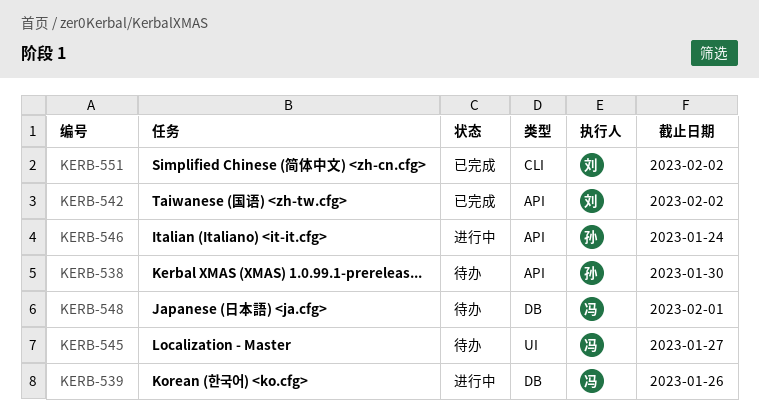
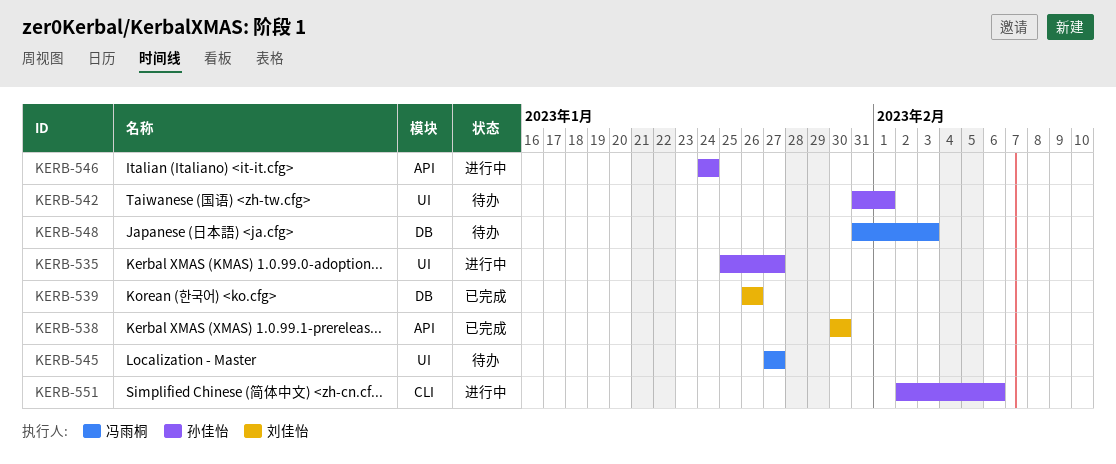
KERB-535: none -> present
KERB-538, status: 待办 -> 已完成
KERB-538, owner: 孙佳怡 -> 刘佳怡
KERB-539, status: 进行中 -> 已完成
KERB-539, owner: 冯雨桐 -> 刘佳怡
KERB-542, status: 已完成 -> 待办
KERB-542, owner: 刘佳怡 -> 孙佳怡
KERB-542, label: API -> UI
KERB-542, due: Feb 2 -> Feb 1
KERB-548, due: Feb 1 -> Feb 3
KERB-551, status: 已完成 -> 进行中
KERB-551, owner: 刘佳怡 -> 孙佳怡
KERB-551, due: Feb 2 -> Feb 6

